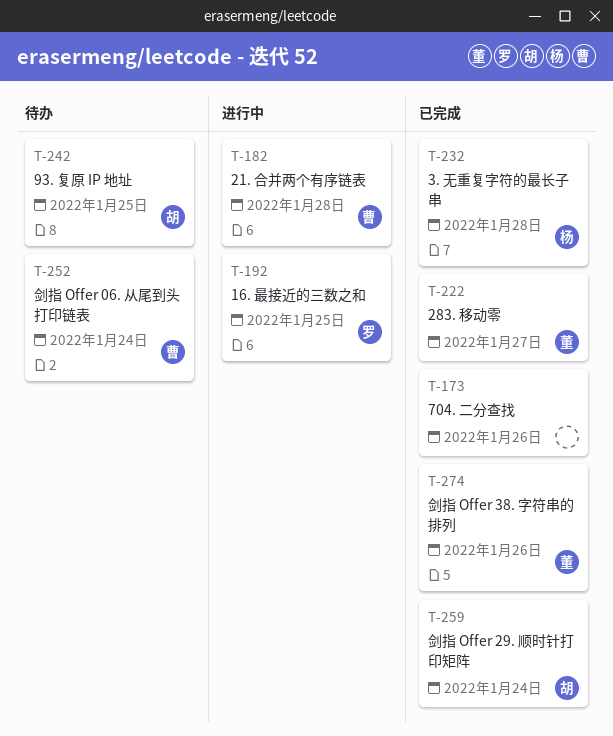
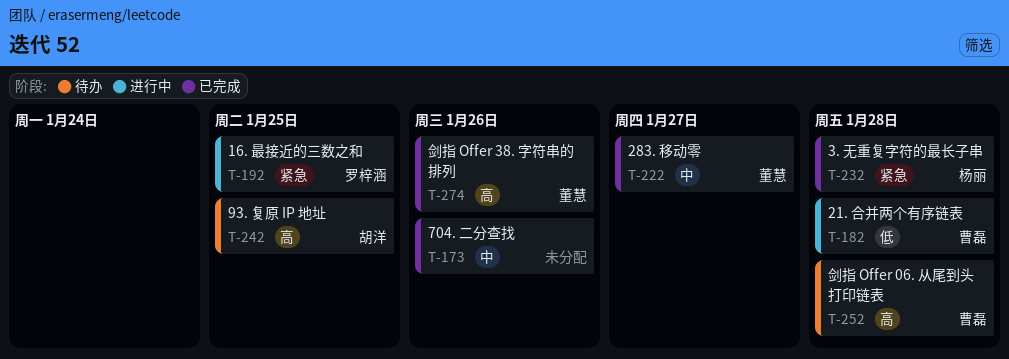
T-252, due: Jan 24 -> Jan 28
T-259: present -> none

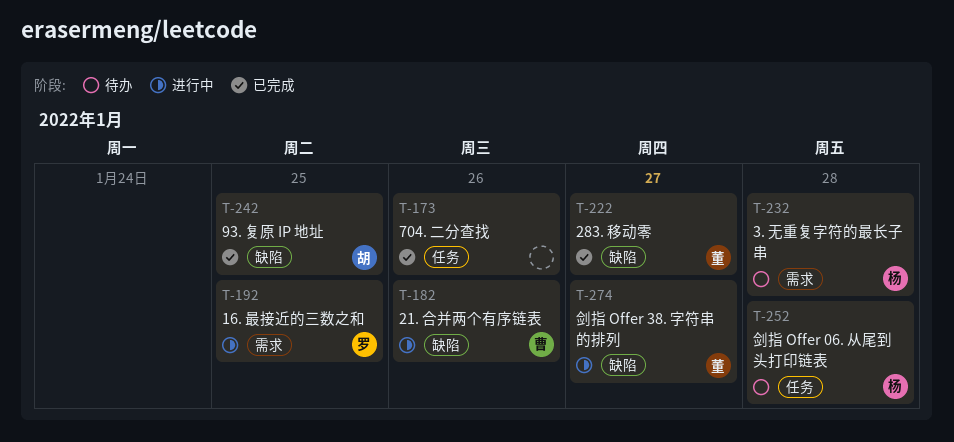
T-182, due: Jan 28 -> Jan 26
T-232, status: 已完成 -> 待办
T-242, status: 待办 -> 已完成
T-252, owner: 曹磊 -> 杨丽
T-274, status: 已完成 -> 进行中
T-274, due: Jan 26 -> Jan 27

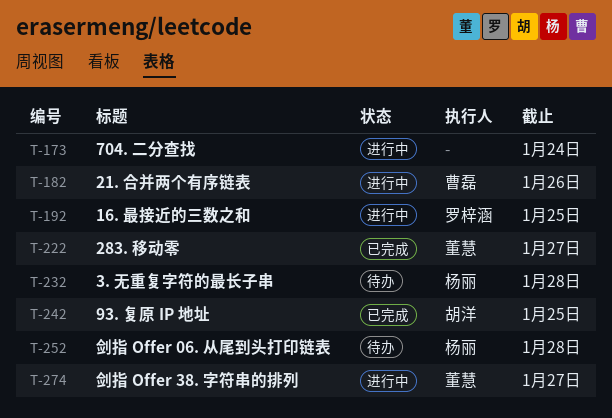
T-173, status: 已完成 -> 进行中
T-173, due: Jan 26 -> Jan 24

